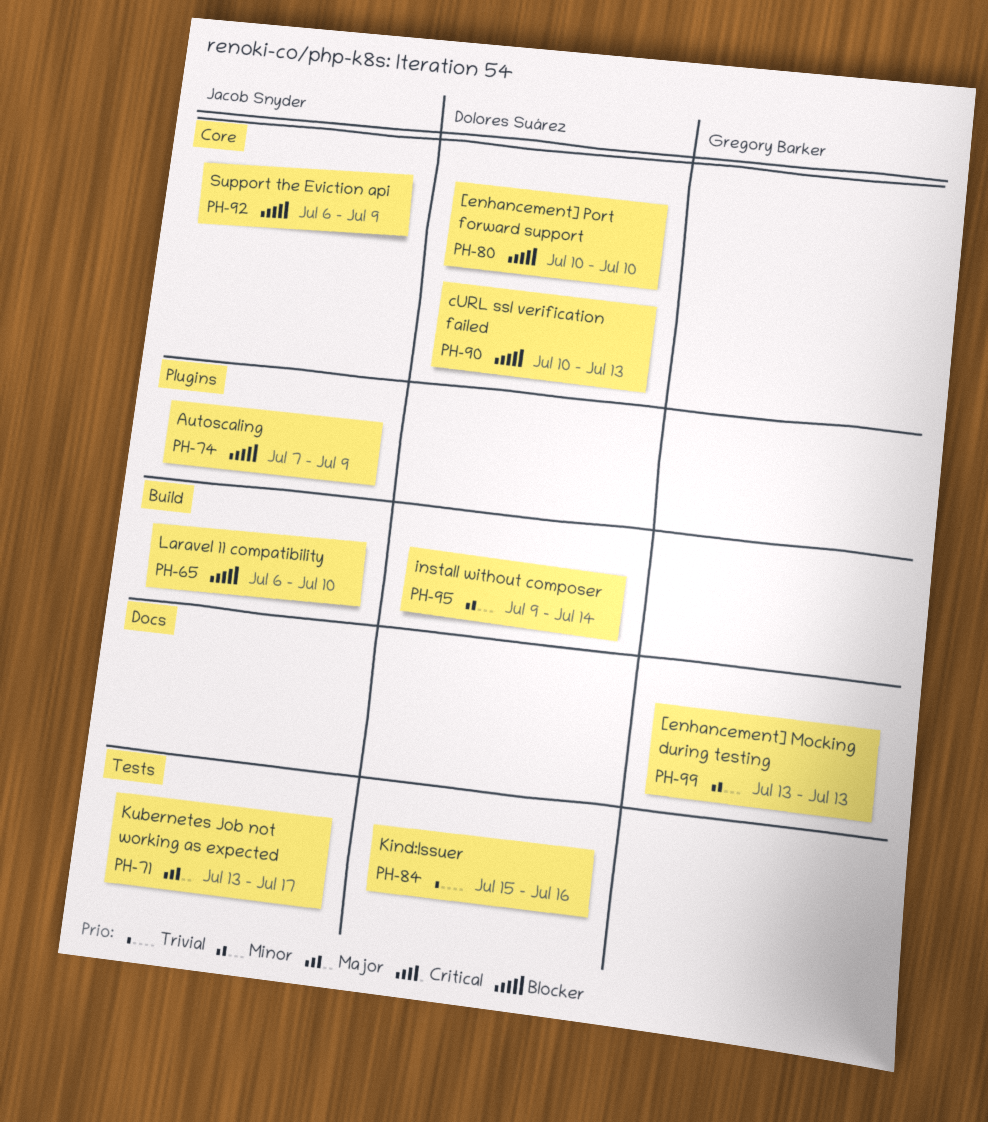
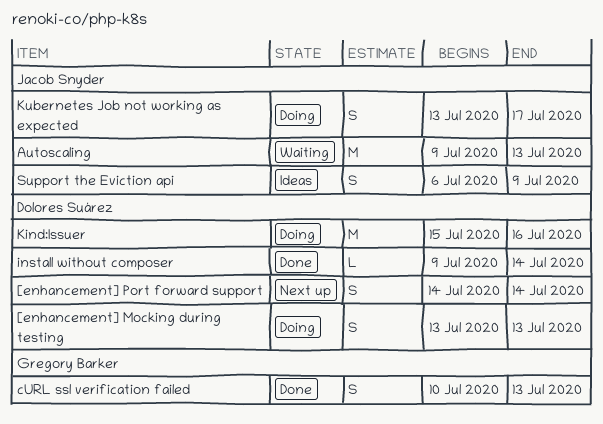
[enhancement] Mocking during testing, owner: Gregory Barker -> Dolores Suárez
[enhancement] Port forward support, start: Jul 10 -> Jul 14
[enhancement] Port forward support, due: Jul 10 -> Jul 14
Autoscaling, start: Jul 7 -> Jul 9
Autoscaling, due: Jul 9 -> Jul 13
cURL ssl verification failed, owner: Dolores Suárez -> Gregory Barker
Laravel 11 compatibility: present -> none

